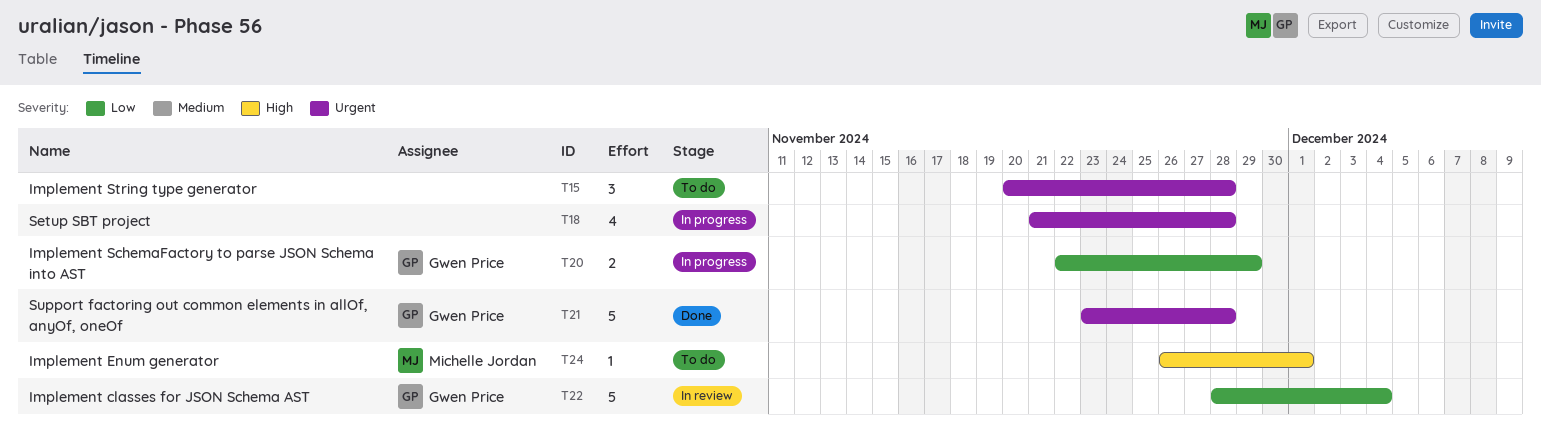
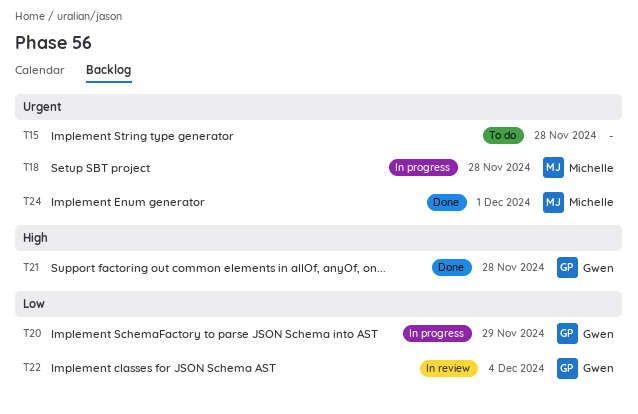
T18, owner: none -> Michelle Jordan
T21, priority: Urgent -> High
T24, status: To do -> Done
T24, priority: High -> Urgent

